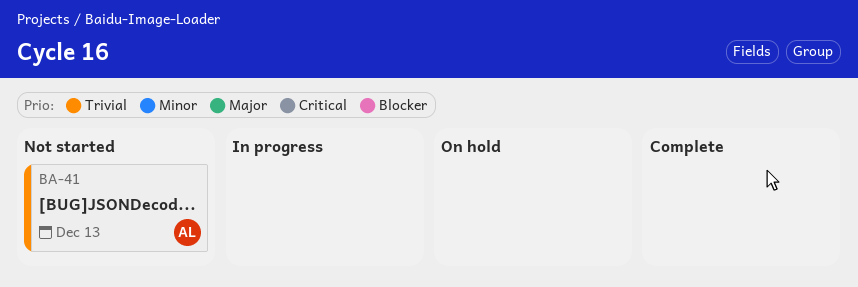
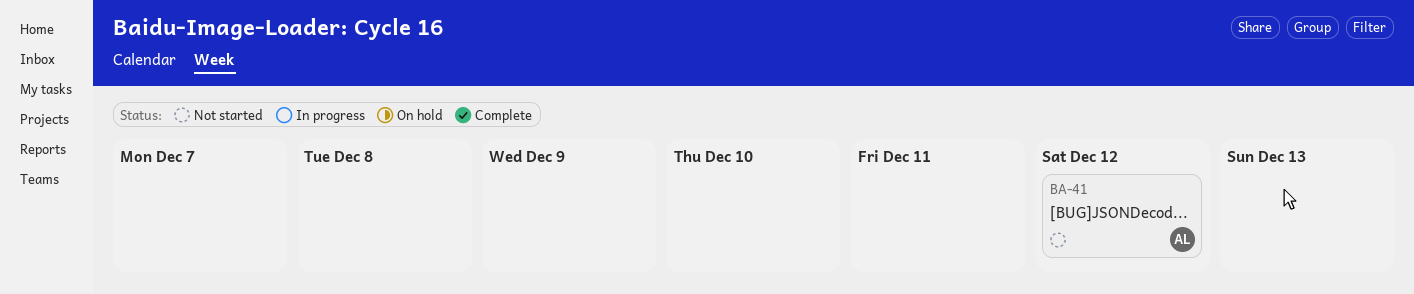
BA-41, due: Dec 13 -> Dec 12

